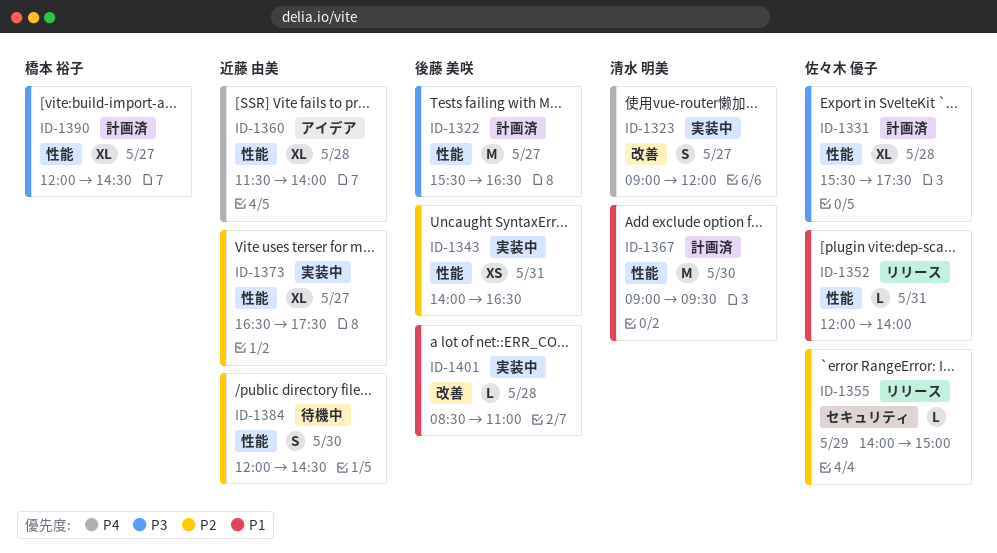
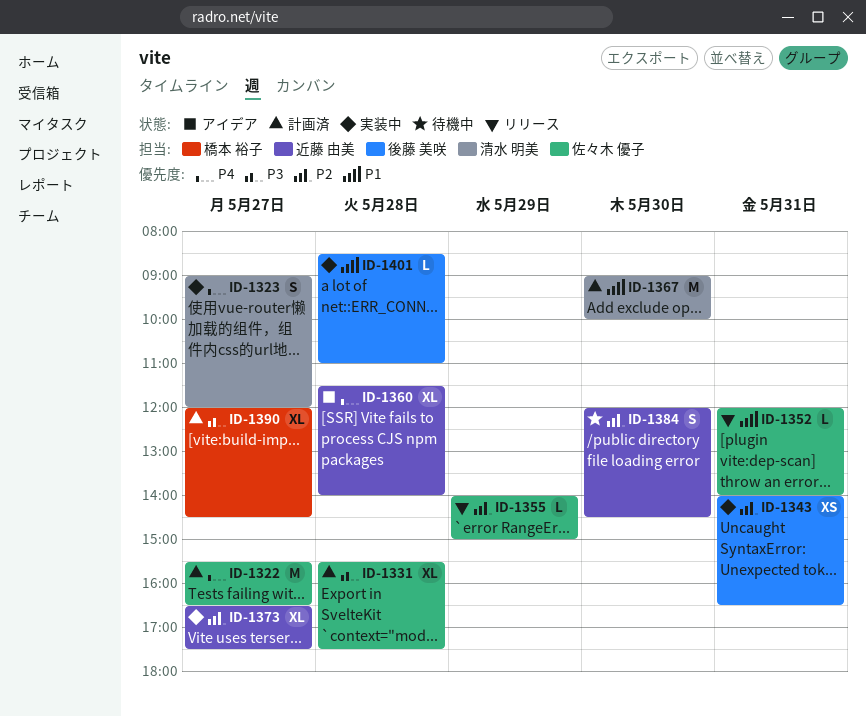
ID-1322, owner: 後藤 美咲 -> 佐々木 優子
ID-1322, priority: P3 -> P4
ID-1367, ends: 09:30 -> 10:00

